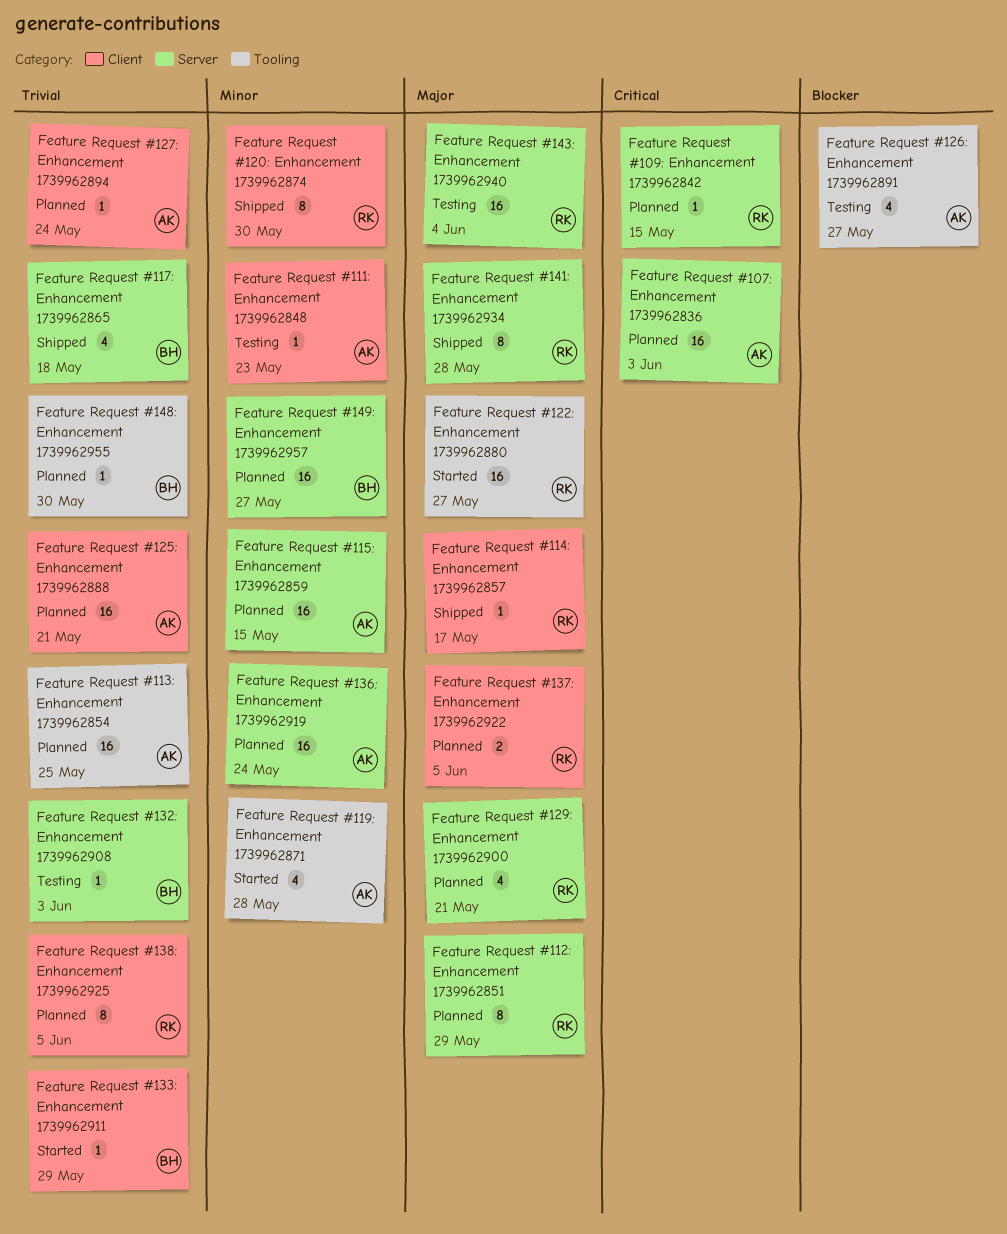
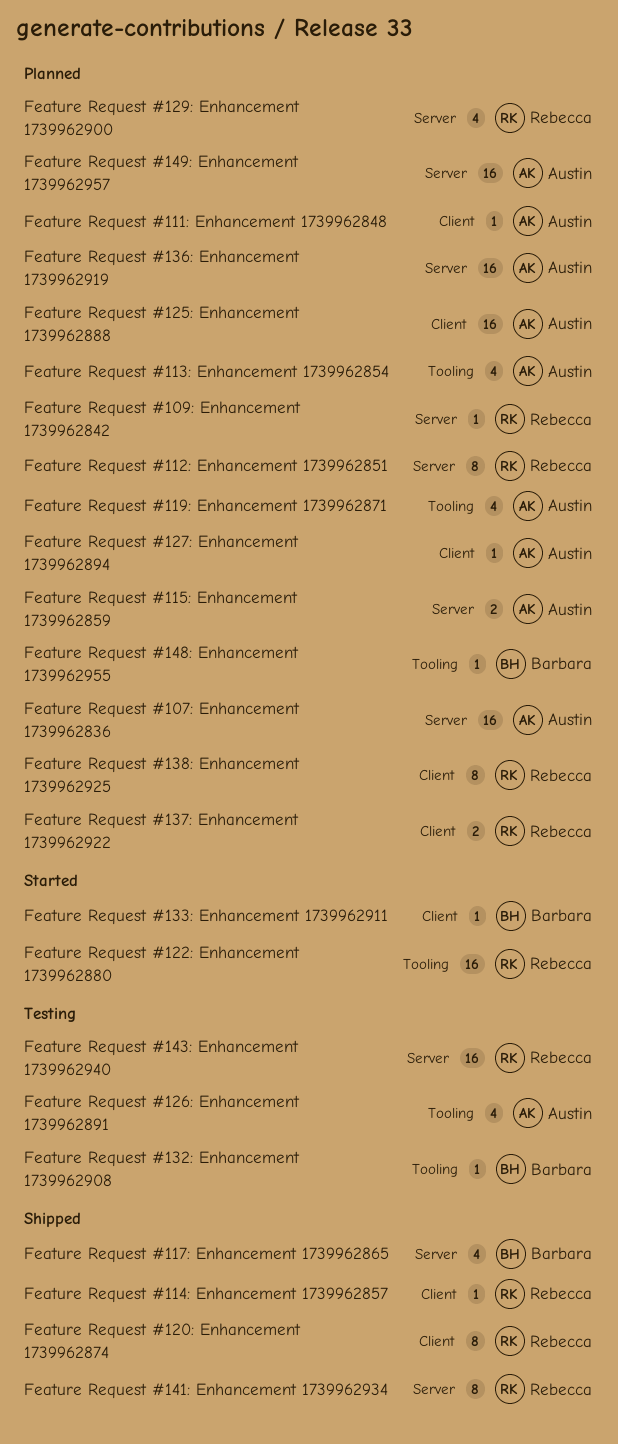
Feature Request #111: Enhancement 1739962848, status: Testing -> Planned
Feature Request #113: Enhancement 1739962854, estimate: 16 -> 4
Feature Request #115: Enhancement 1739962859, estimate: 16 -> 2
Feature Request #119: Enhancement 1739962871, status: Started -> Planned
Feature Request #132: Enhancement 1739962908, label: Server -> Tooling
Feature Request #149: Enhancement 1739962957, owner: Barbara -> Austin

